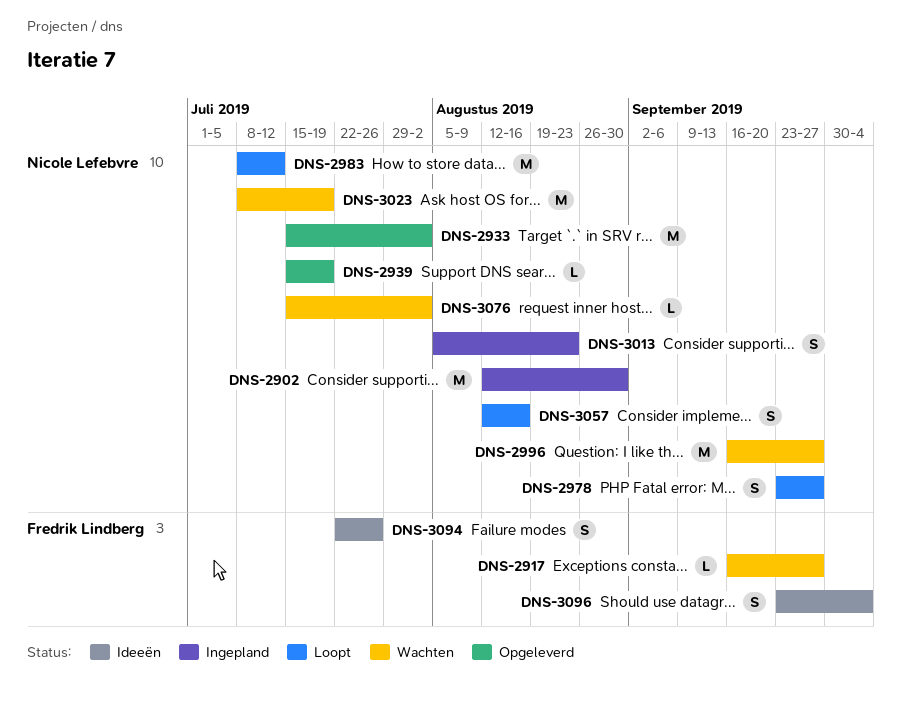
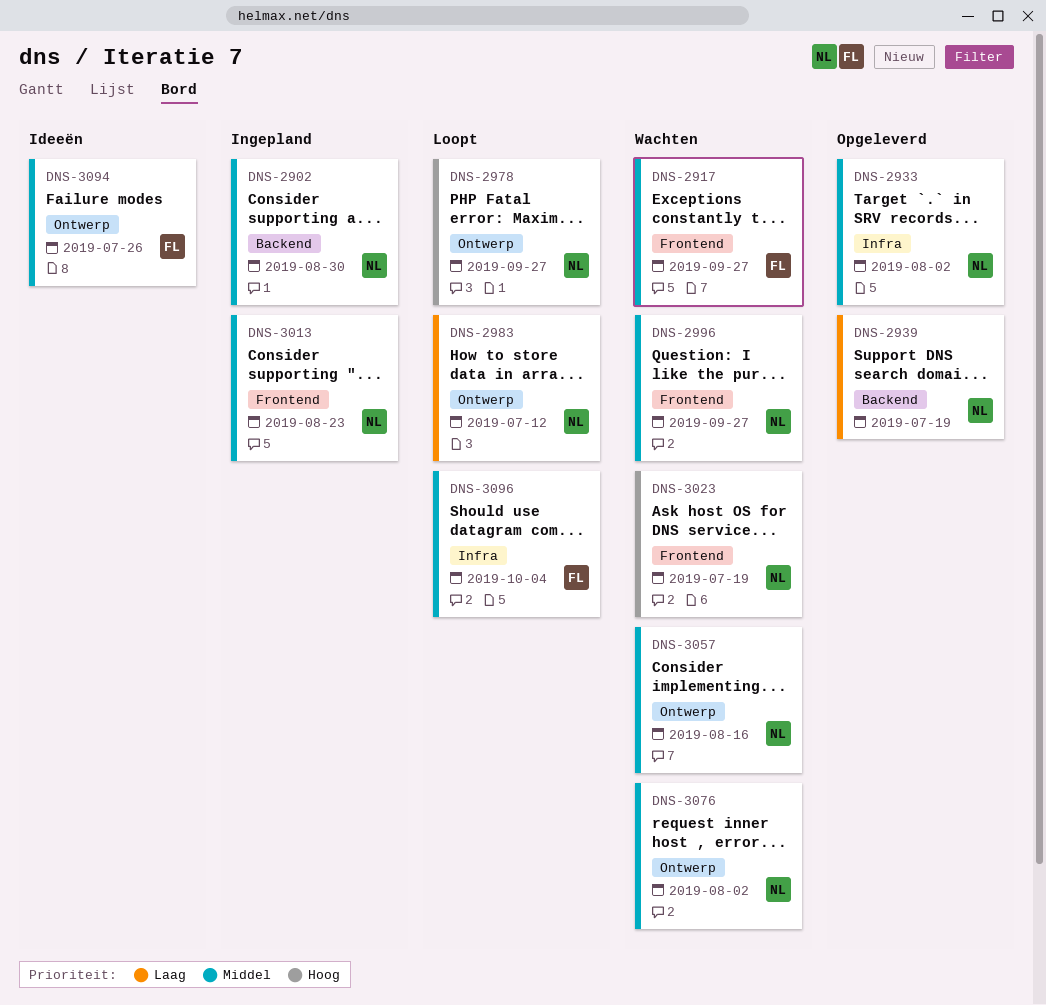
DNS-3057, status: Loopt -> Wachten
DNS-3096, status: Ideeën -> Loopt

